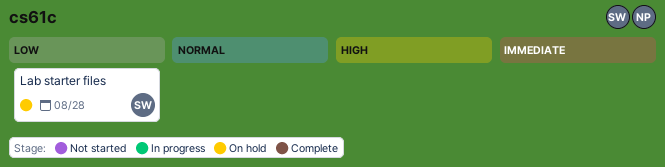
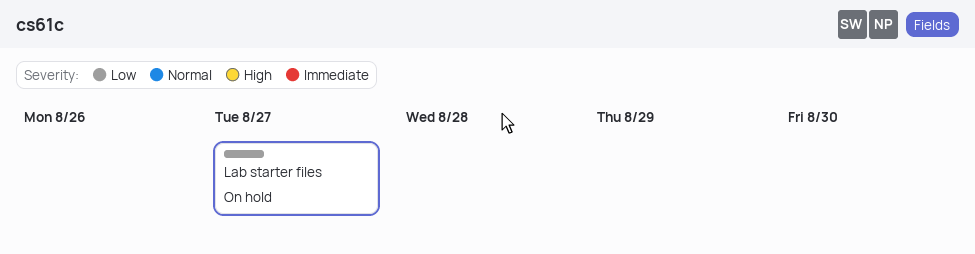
Lab starter files, due: Aug 28 -> Aug 27

